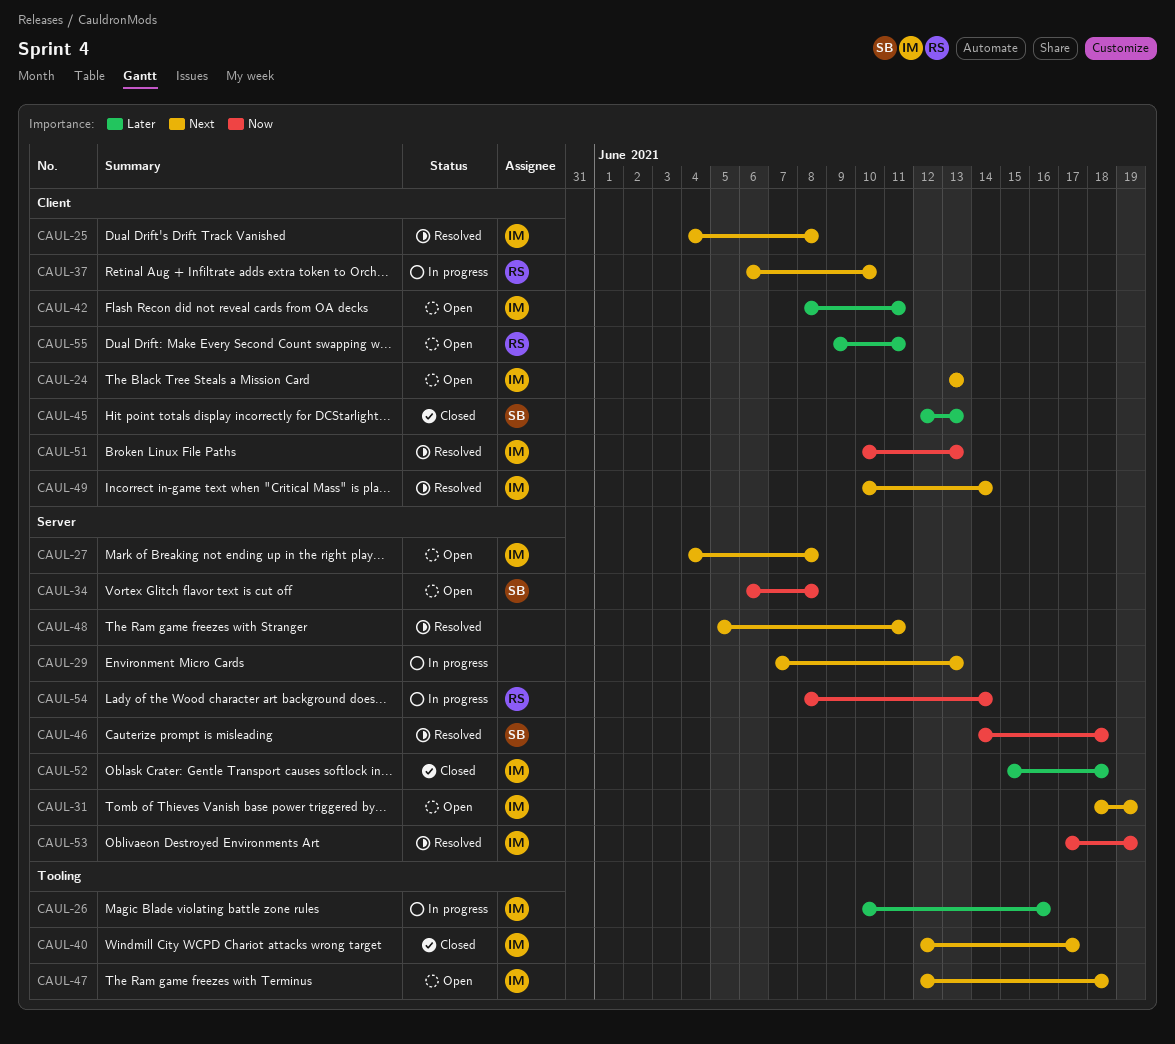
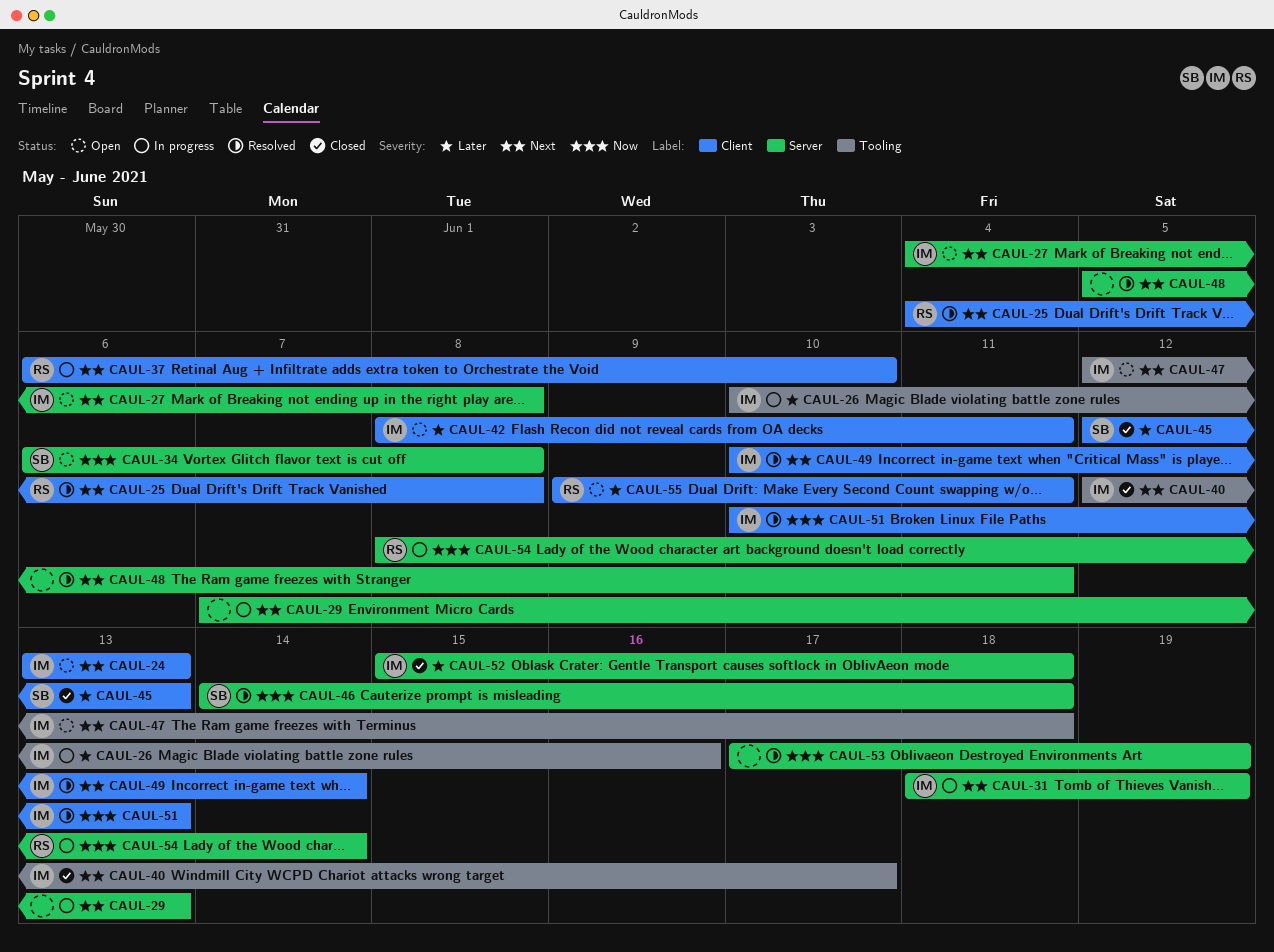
CAUL-25, owner: IM -> RS
CAUL-31, status: Open -> In progress
CAUL-53, owner: IM -> none

